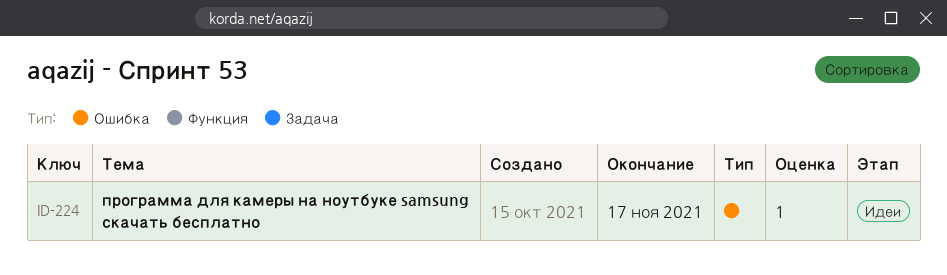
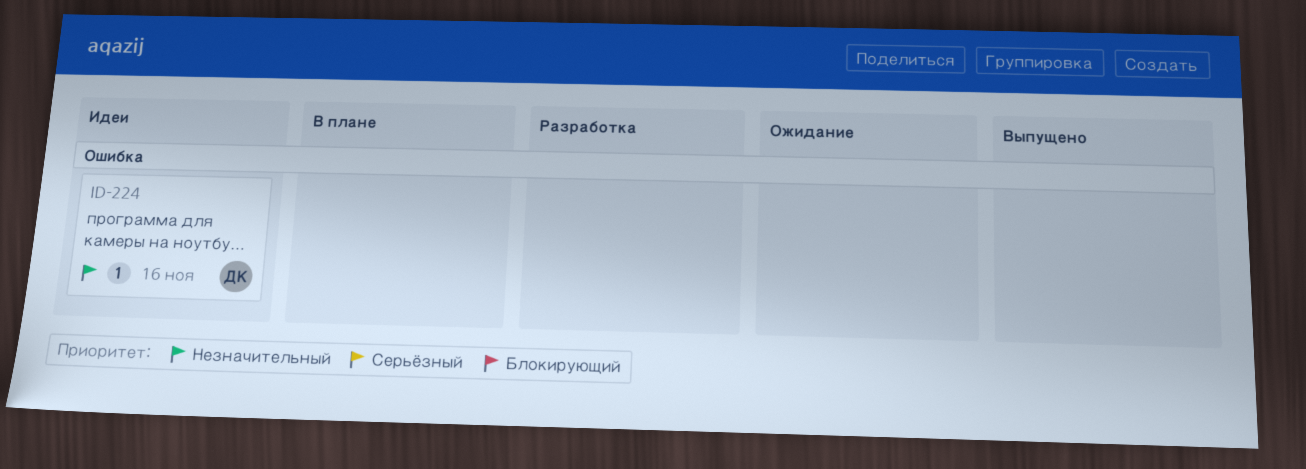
ID-224, due: Nov 17 -> Nov 16

